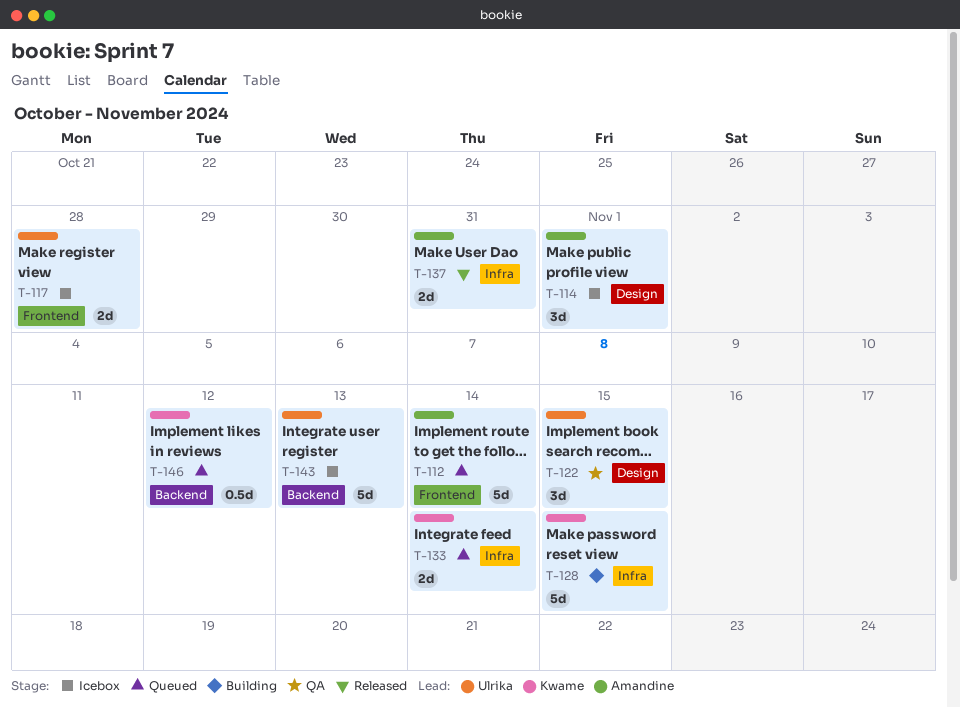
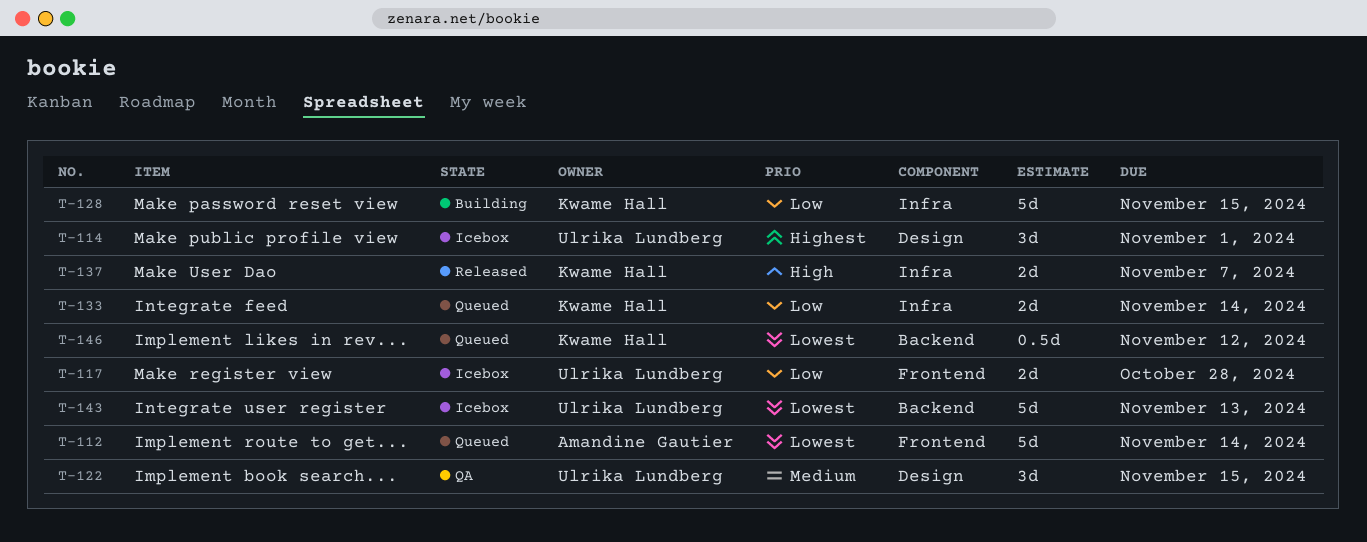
T-114, owner: Amandine Gautier -> Ulrika Lundberg
T-137, owner: Amandine Gautier -> Kwame Hall
T-137, due: Oct 31 -> Nov 7

